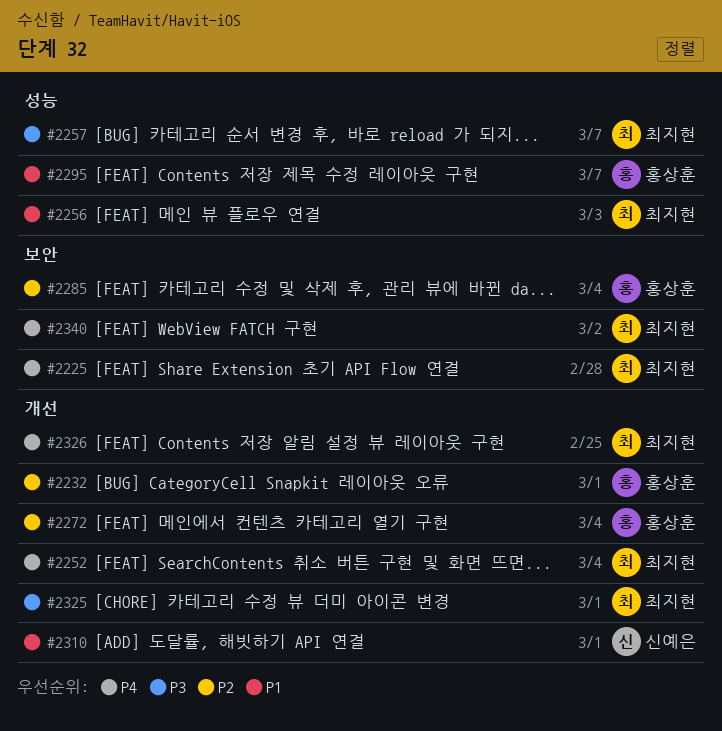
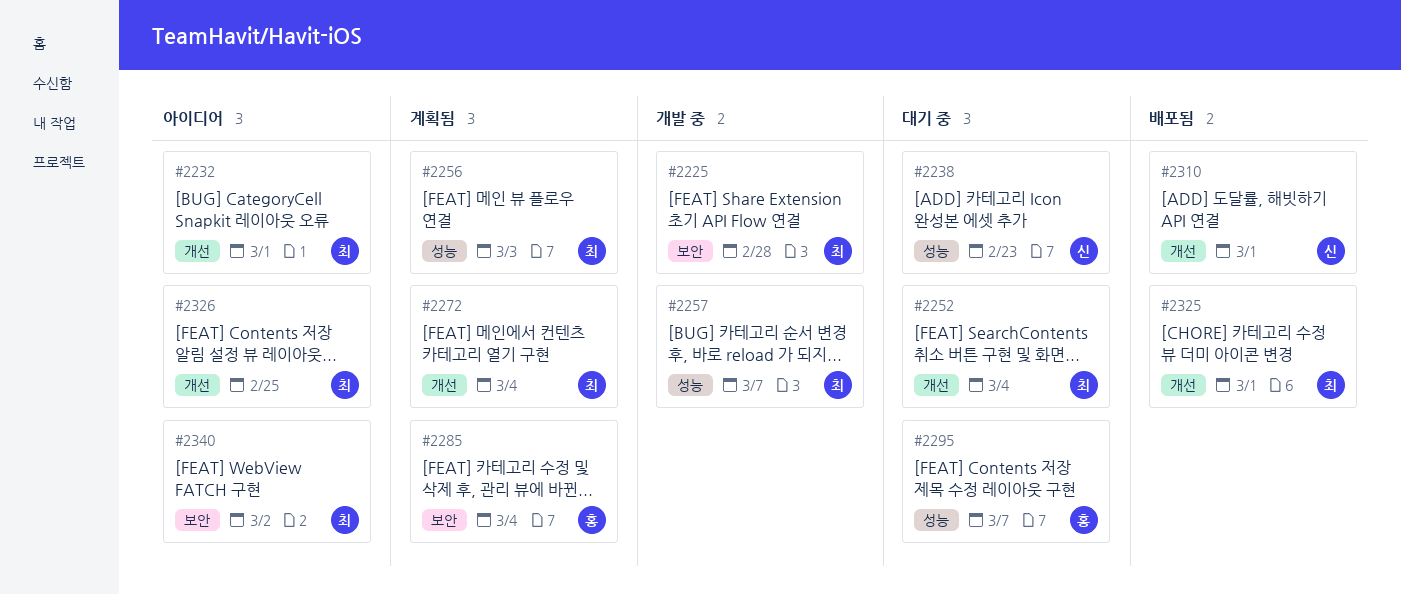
#2232, owner: 홍상훈 -> 최지현
#2238: none -> present
#2272, owner: 홍상훈 -> 최지현

